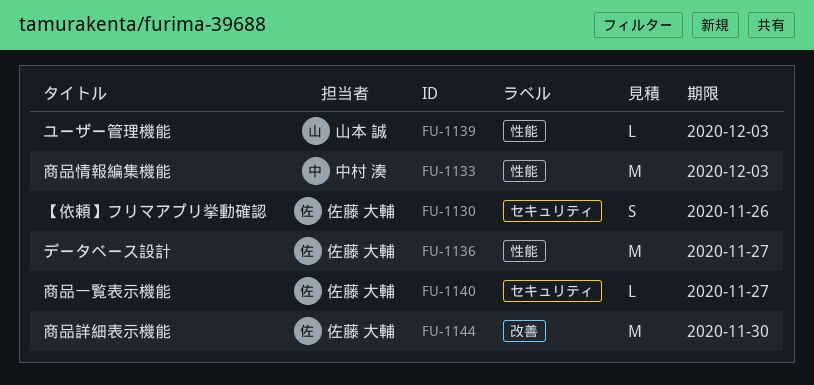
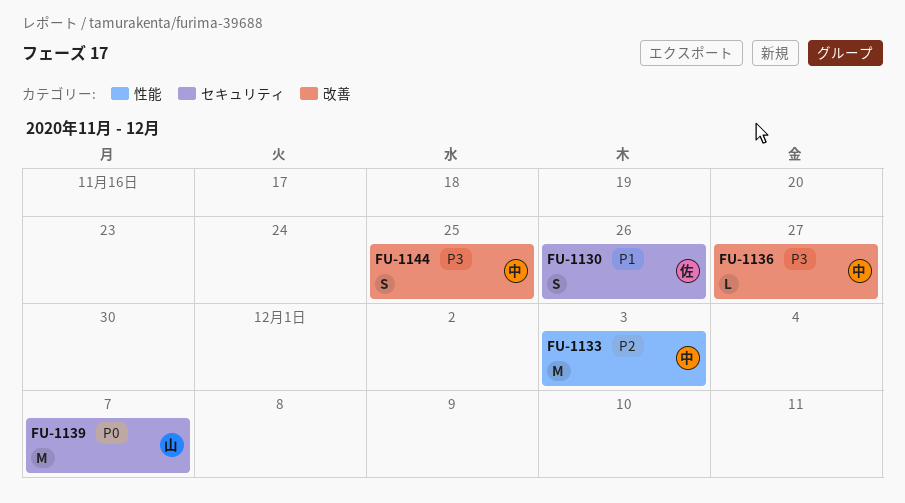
FU-1136, owner: 佐藤 大輔 -> 中村 湊
FU-1136, label: 性能 -> 改善
FU-1136, estimate: M -> L
FU-1139, label: 性能 -> セキュリティ
FU-1139, estimate: L -> M
FU-1139, due: Dec 3 -> Dec 7
FU-1140: present -> none
FU-1144, owner: 佐藤 大輔 -> 中村 湊
FU-1144, estimate: M -> S
FU-1144, due: Nov 30 -> Nov 25

